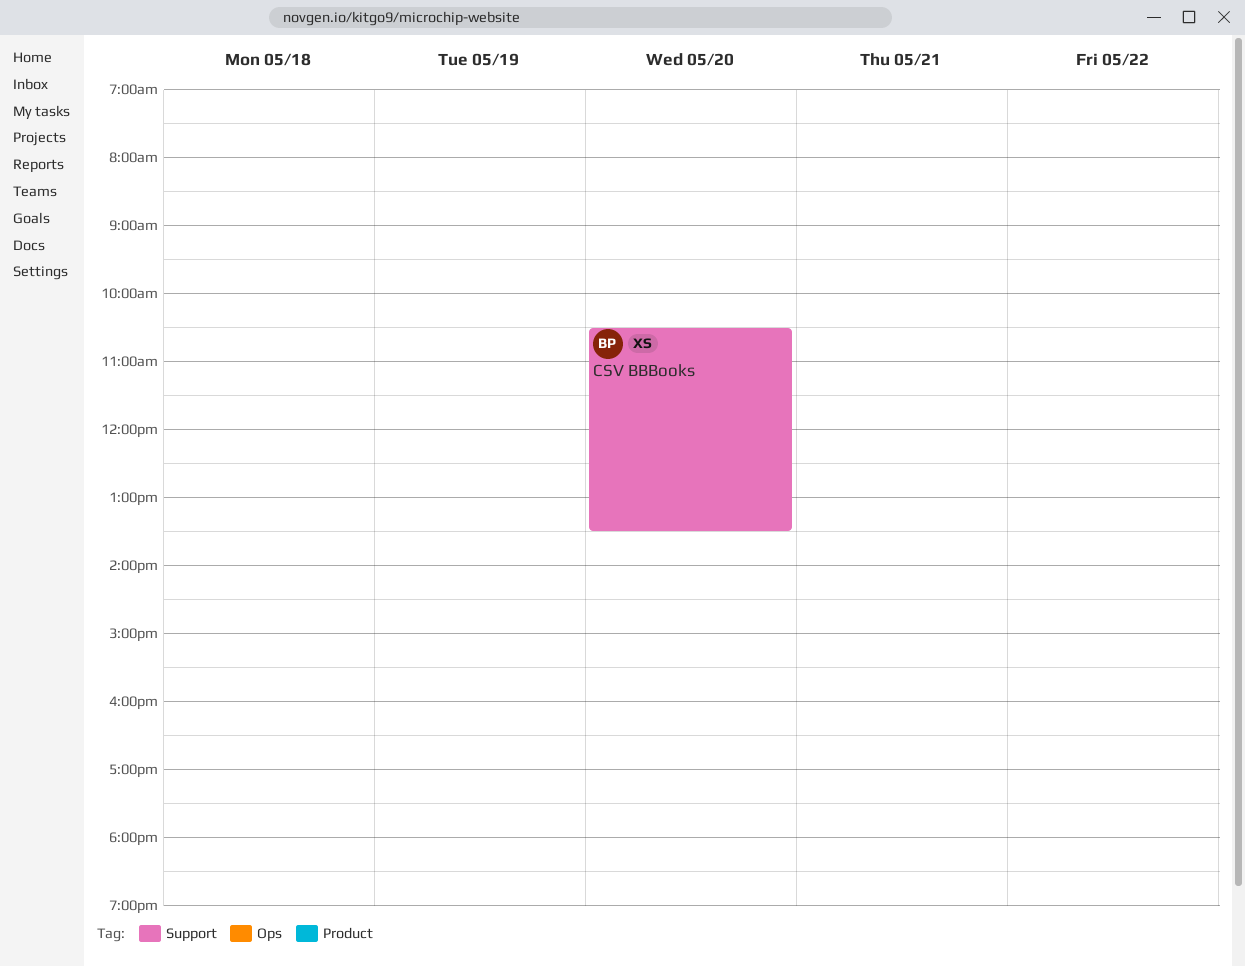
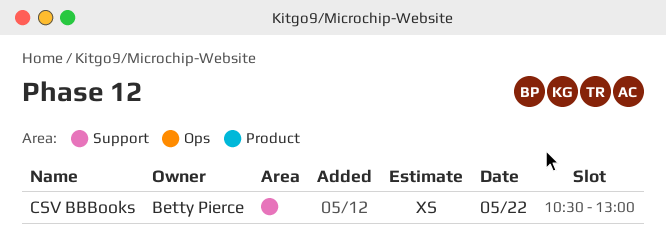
CSV BBBooks, day: May 20 -> May 22
CSV BBBooks, ends: 13:30 -> 13:00

